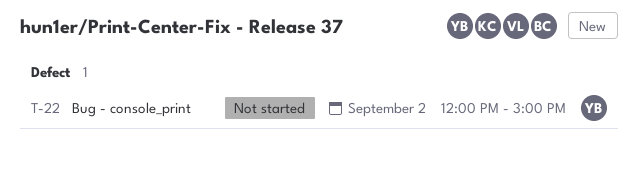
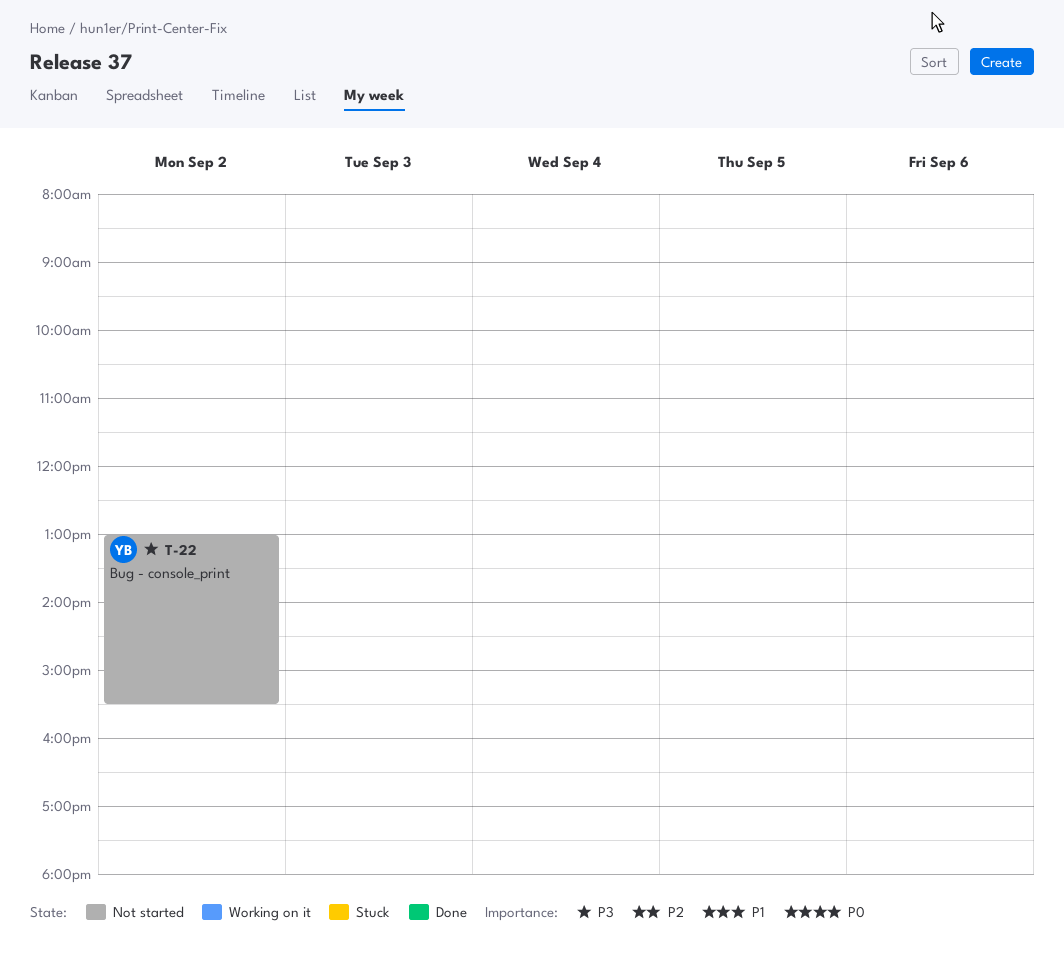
T-22, begins: 12:00 -> 13:00
T-22, ends: 15:00 -> 15:30

